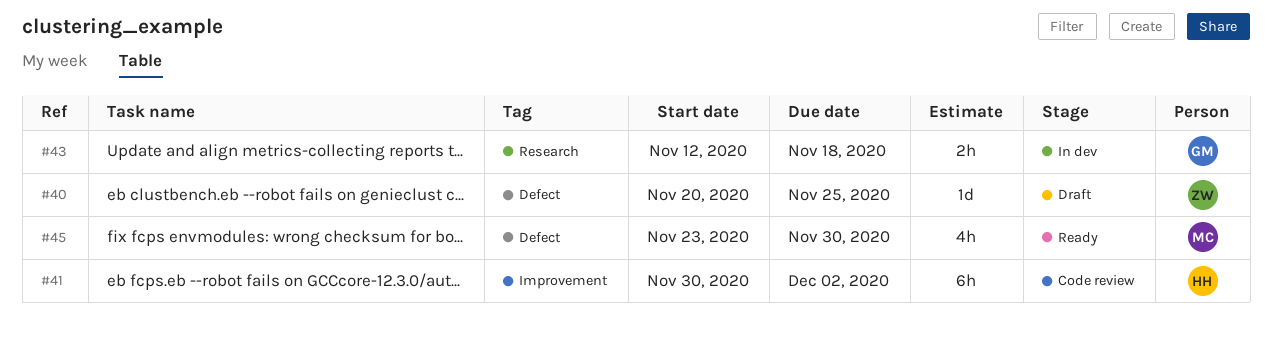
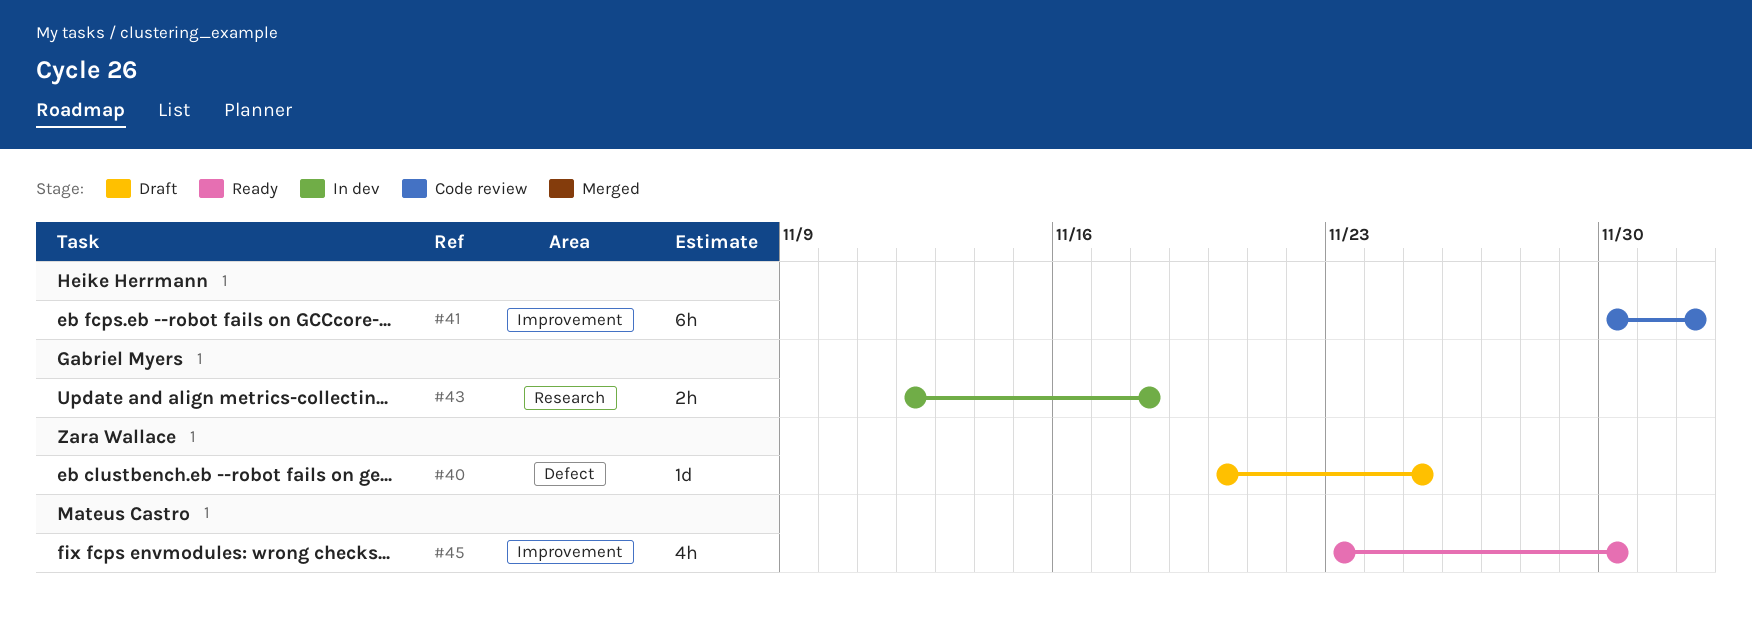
#45, label: Defect -> Improvement

